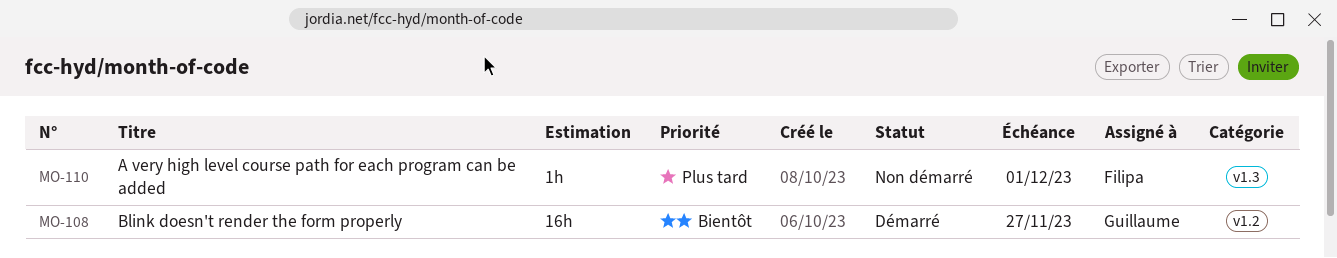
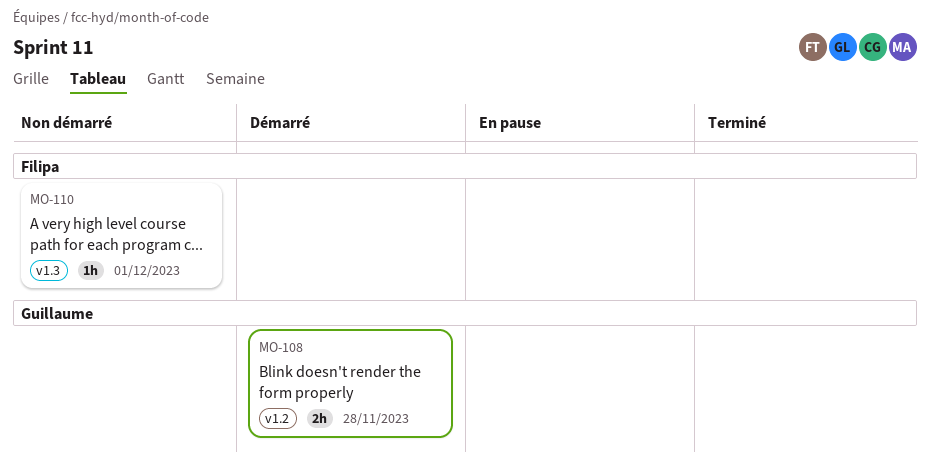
MO-108, estimate: 16h -> 2h
MO-108, due: Nov 27 -> Nov 28

